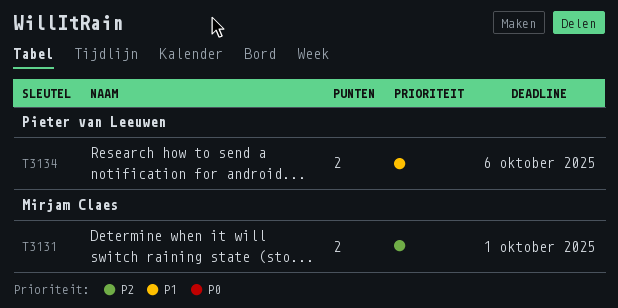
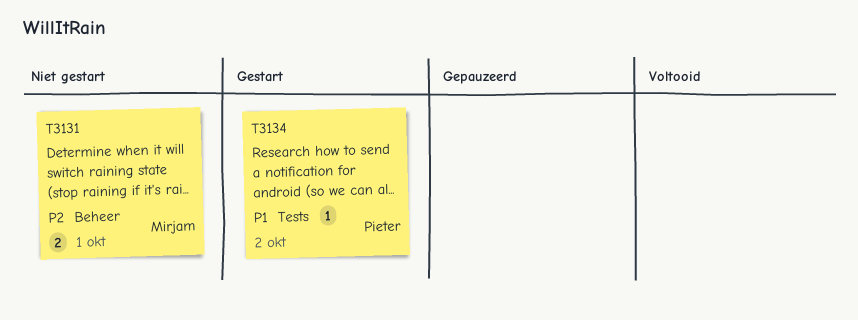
T3134, estimate: 2 -> 1
T3134, due: Oct 6 -> Oct 2

